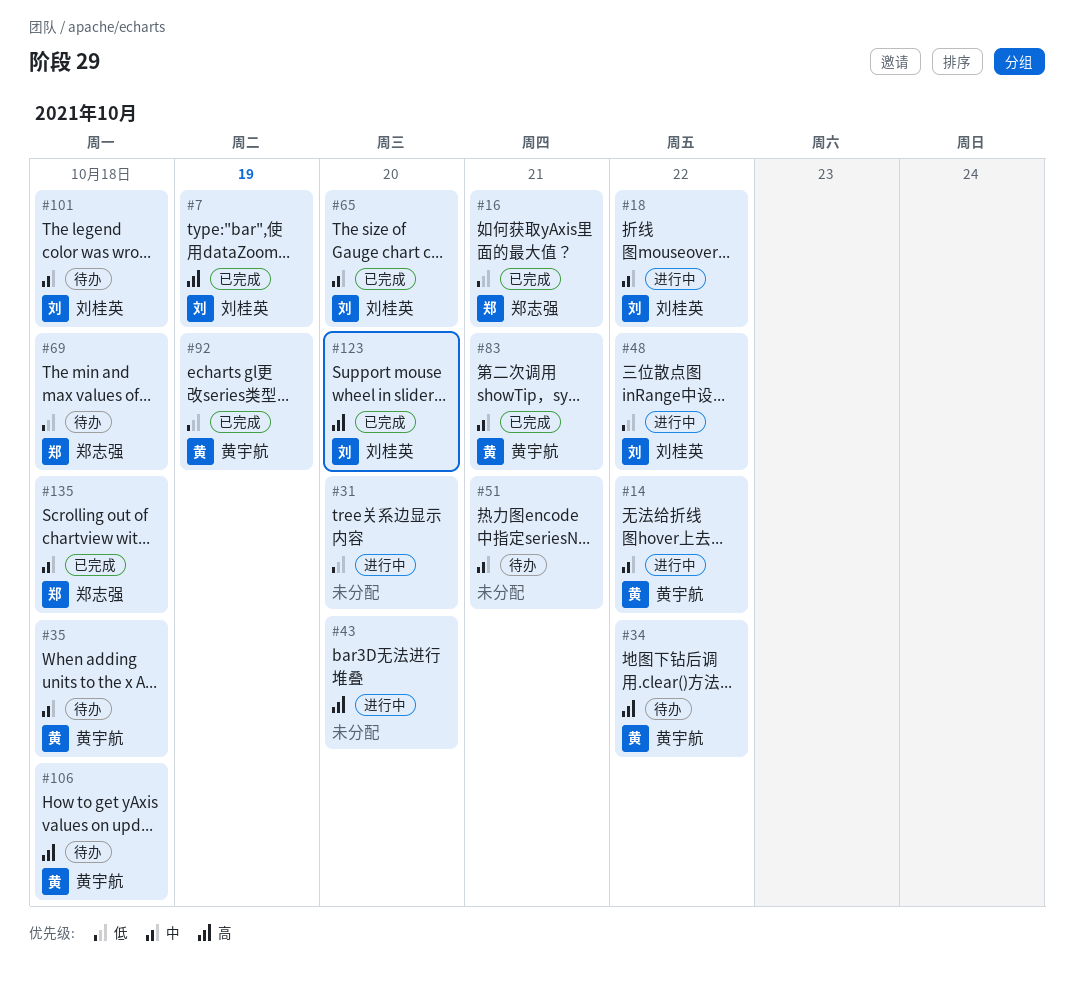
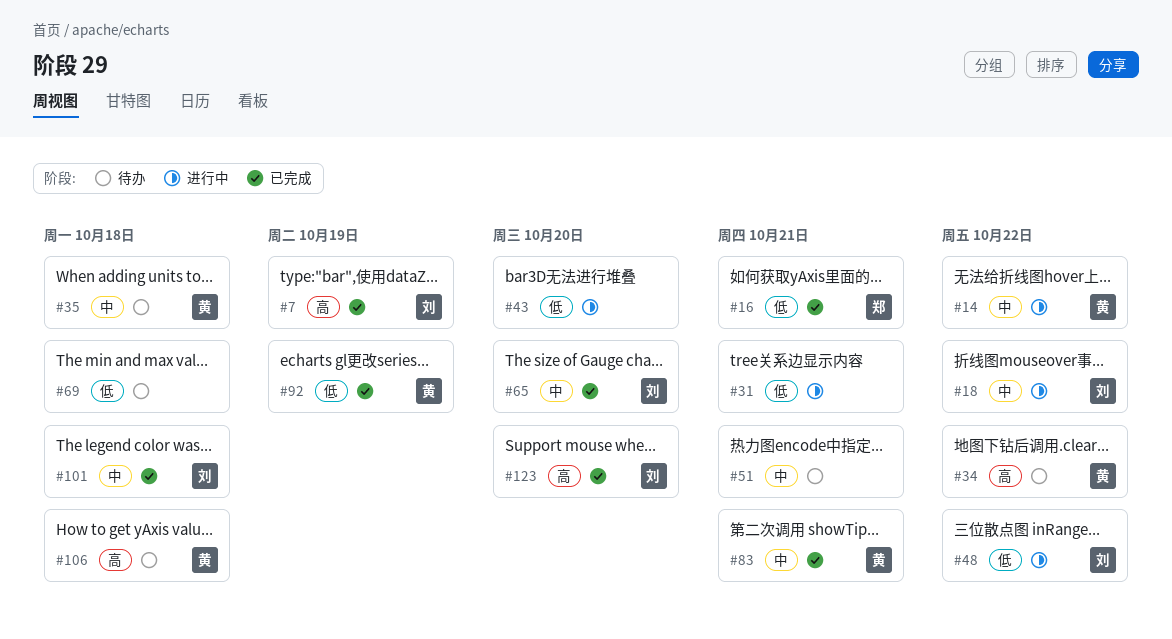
#31, due: Oct 20 -> Oct 21
#43, priority: 高 -> 低
#69, owner: 郑志强 -> none
#101, status: 待办 -> 已完成
#135: present -> none

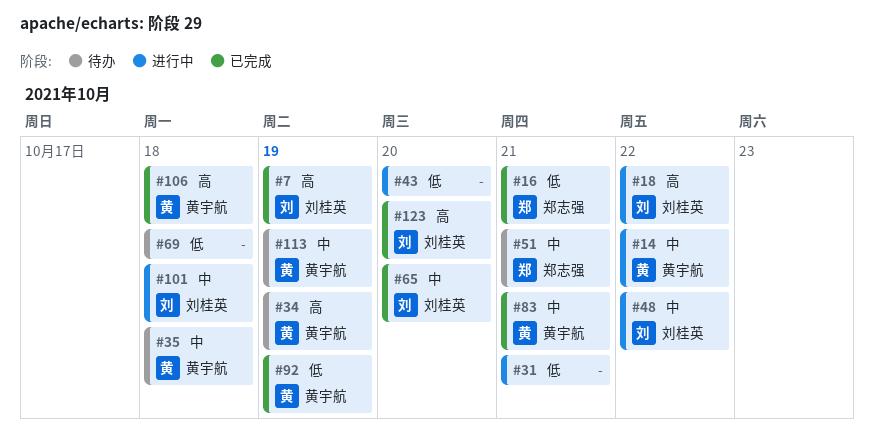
#18, priority: 中 -> 高
#34, due: Oct 22 -> Oct 19
#48, priority: 低 -> 中
#51, owner: none -> 郑志强
#101, status: 已完成 -> 进行中
#106, status: 待办 -> 已完成
#113: none -> present

